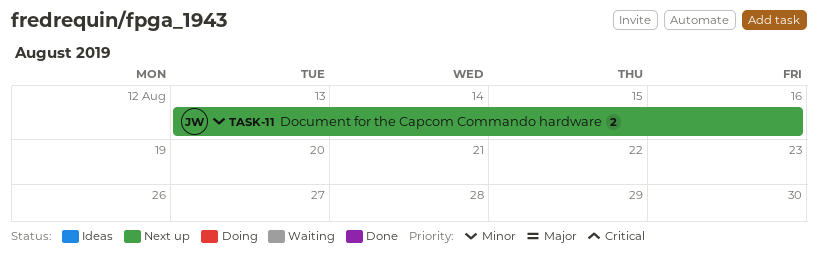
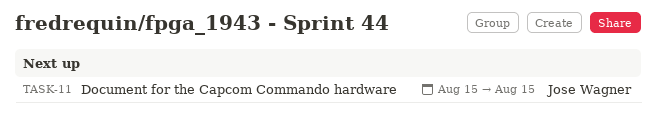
TASK-11, start: Aug 13 -> Aug 15
TASK-11, due: Aug 16 -> Aug 15

